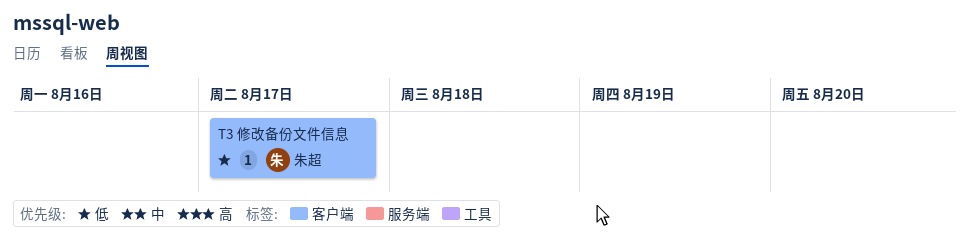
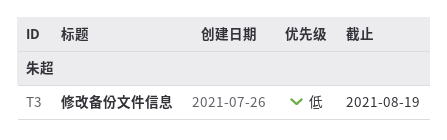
T3, due: Aug 17 -> Aug 19

